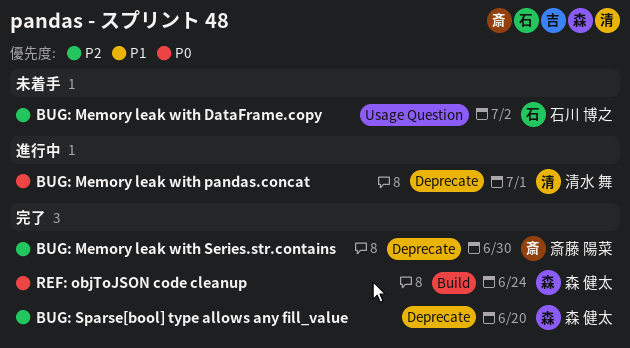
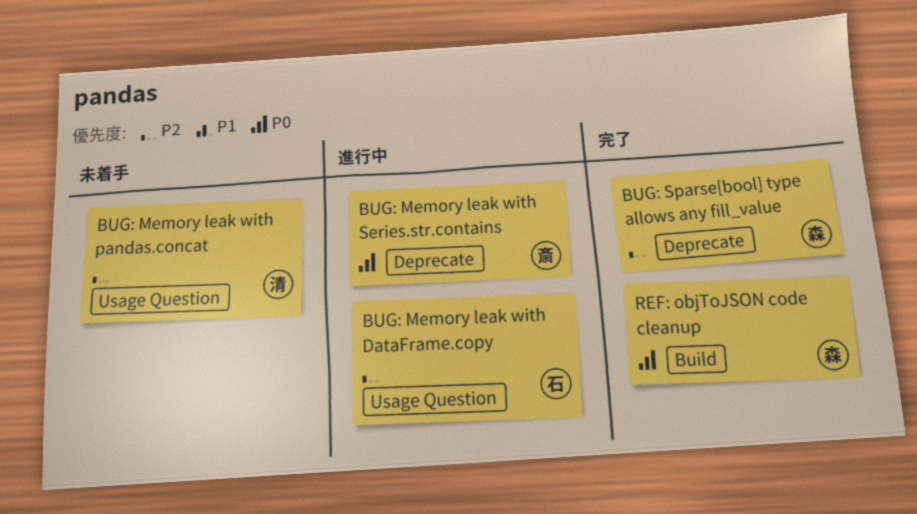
BUG: Memory leak with DataFrame.copy, status: 未着手 -> 進行中
BUG: Memory leak with pandas.concat, status: 進行中 -> 未着手
BUG: Memory leak with pandas.concat, priority: P0 -> P2
BUG: Memory leak with pandas.concat, label: Deprecate -> Usage Question
BUG: Memory leak with Series.str.contains, status: 完了 -> 進行中
BUG: Memory leak with Series.str.contains, priority: P2 -> P0

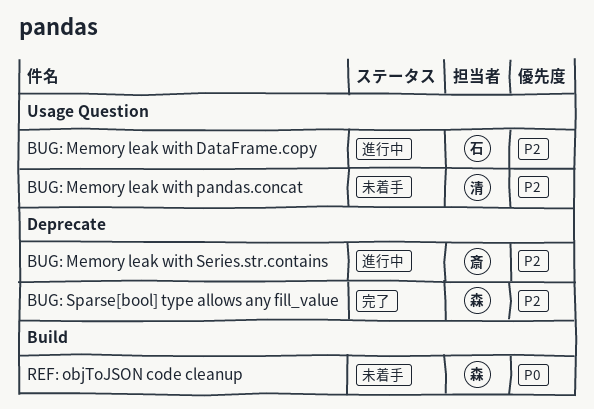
BUG: Memory leak with Series.str.contains, priority: P0 -> P2
REF: objToJSON code cleanup, status: 完了 -> 未着手

